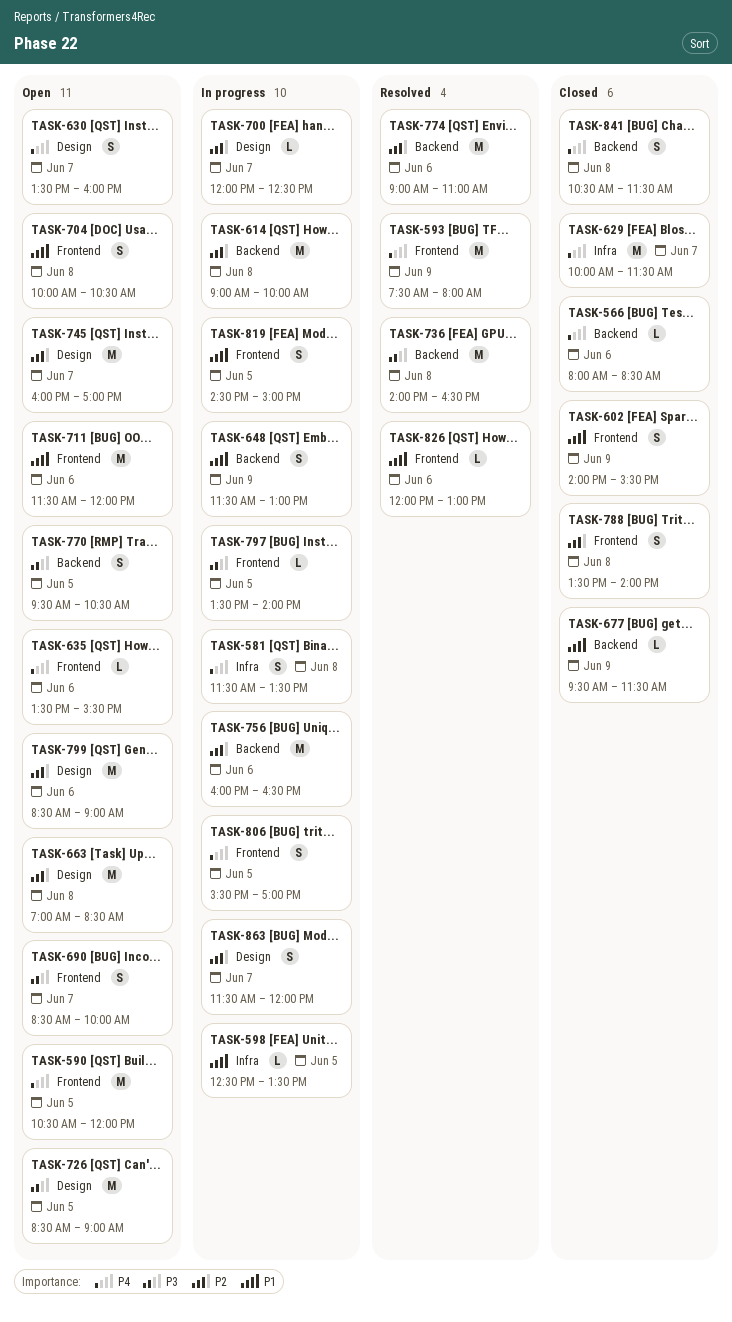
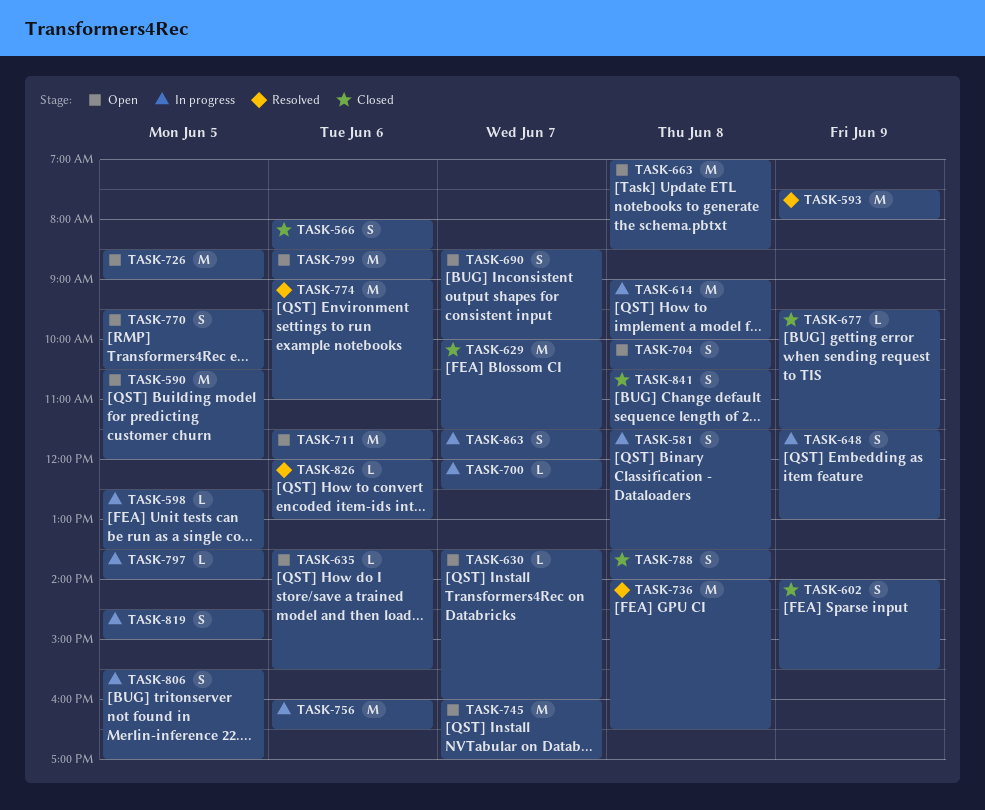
TASK-566, estimate: L -> S
TASK-630, estimate: S -> L

